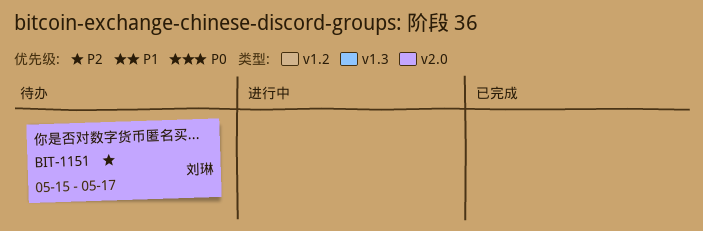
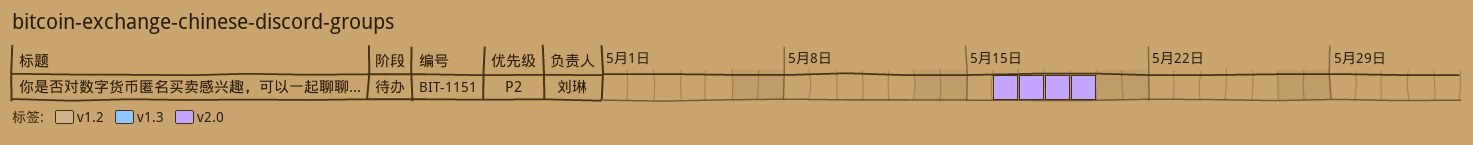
BIT-1151, start: May 15 -> May 16
BIT-1151, due: May 17 -> May 19

